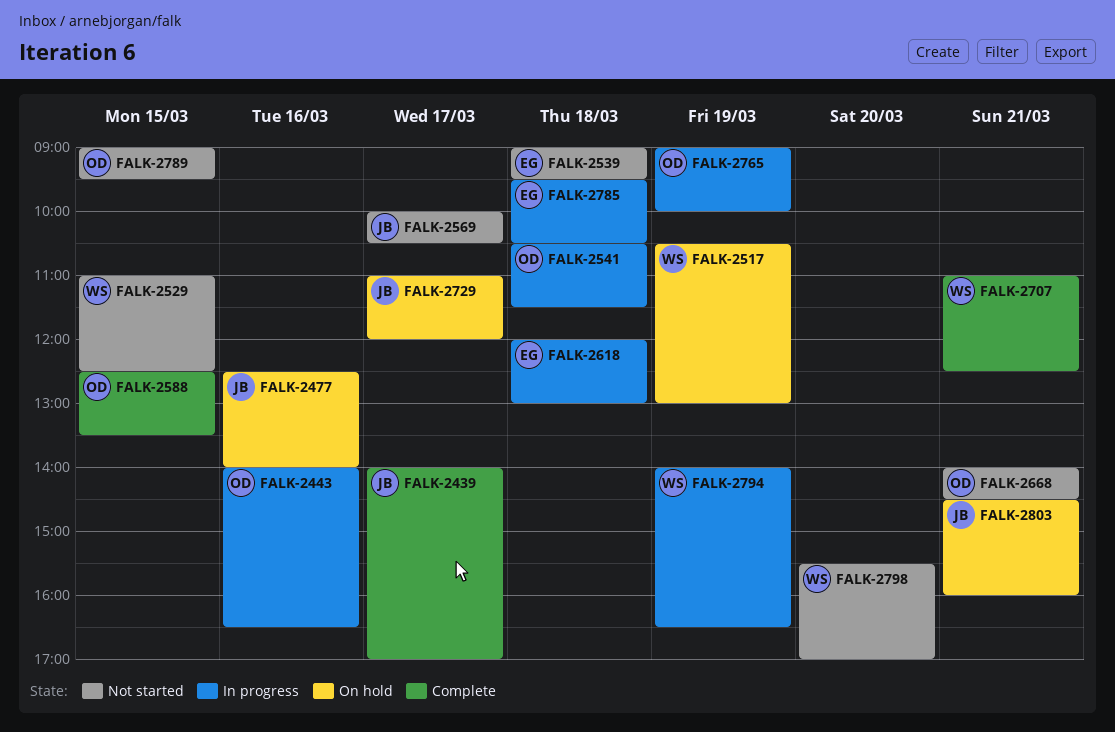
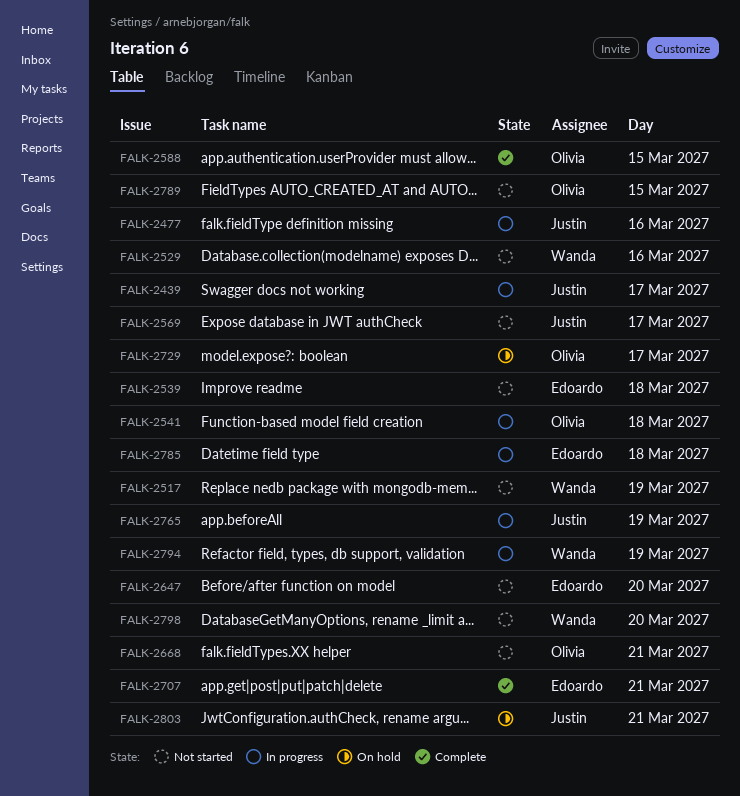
FALK-2439, status: Complete -> In progress
FALK-2443: present -> none
FALK-2477, status: On hold -> In progress
FALK-2517, status: On hold -> Not started
FALK-2529, day: Mar 15 -> Mar 16
FALK-2618: present -> none
FALK-2647: none -> present
FALK-2707, owner: Wanda -> Edoardo
FALK-2729, owner: Justin -> Olivia
FALK-2765, owner: Olivia -> Justin

